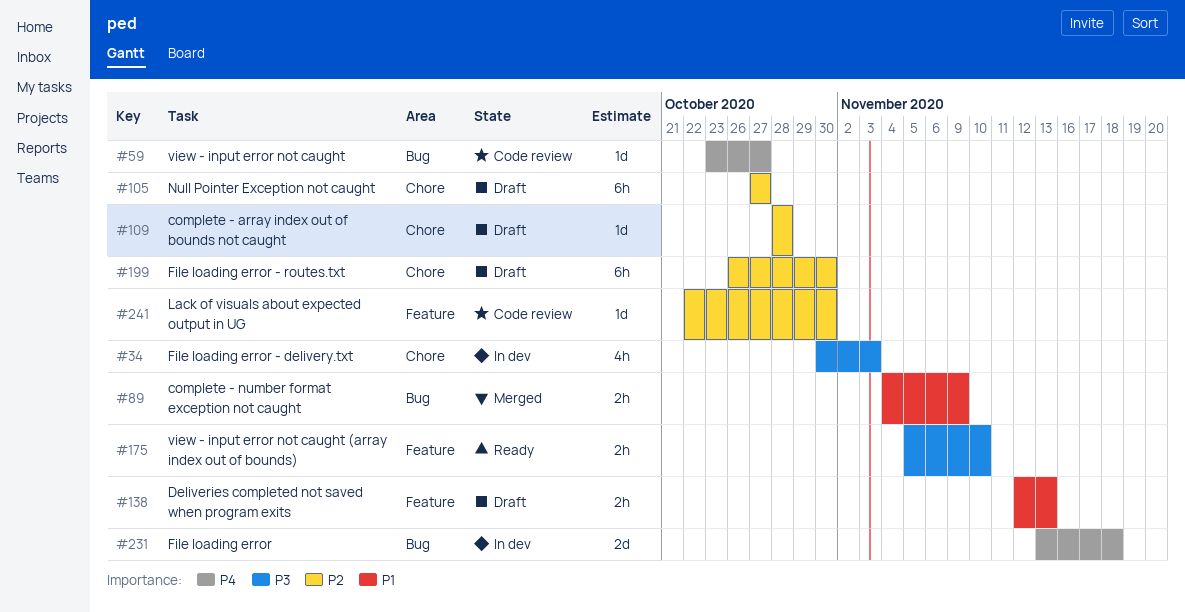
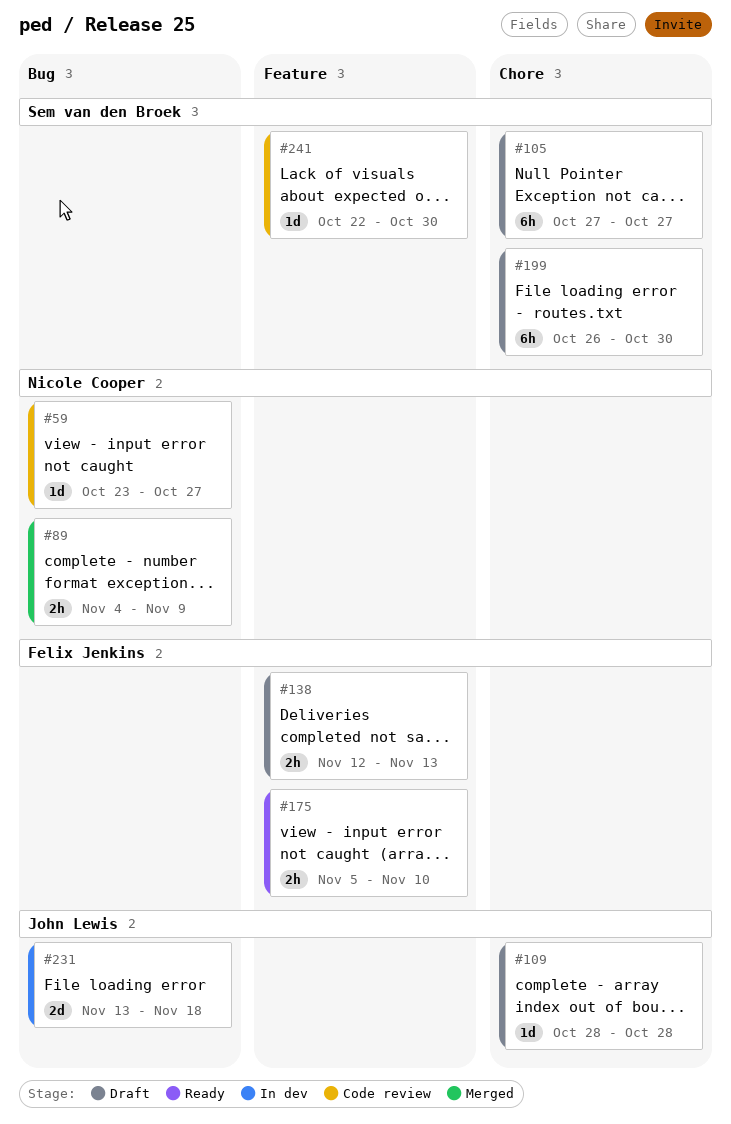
#34: present -> none

